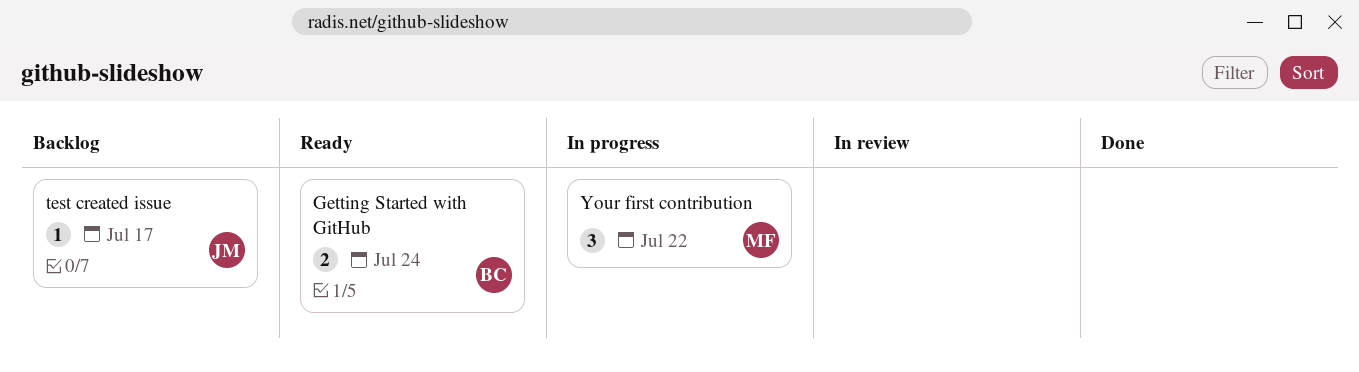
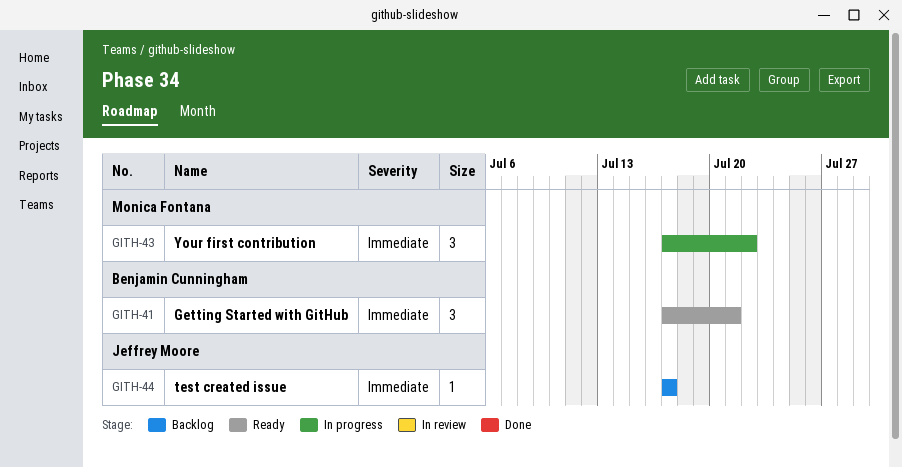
Getting Started with GitHub, estimate: 2 -> 3
Getting Started with GitHub, due: Jul 24 -> Jul 21

